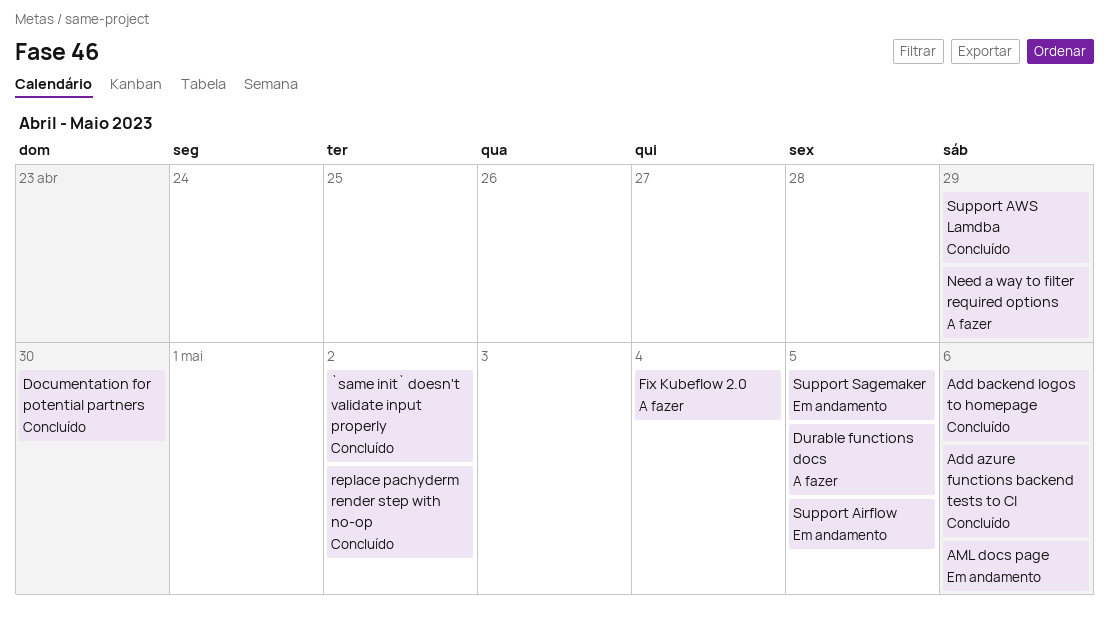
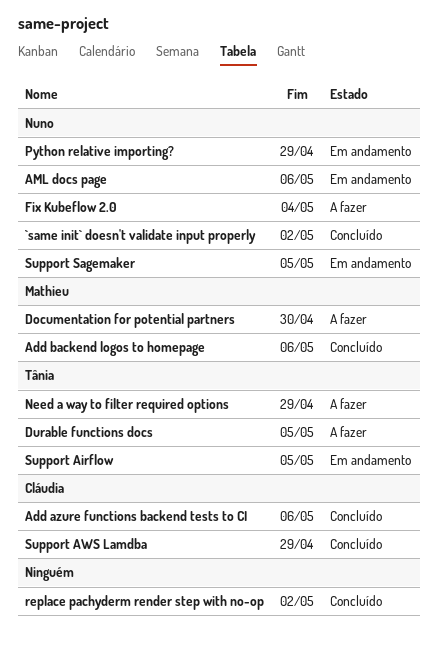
Documentation for potential partners, status: Concluído -> A fazer
Python relative importing?: none -> present

